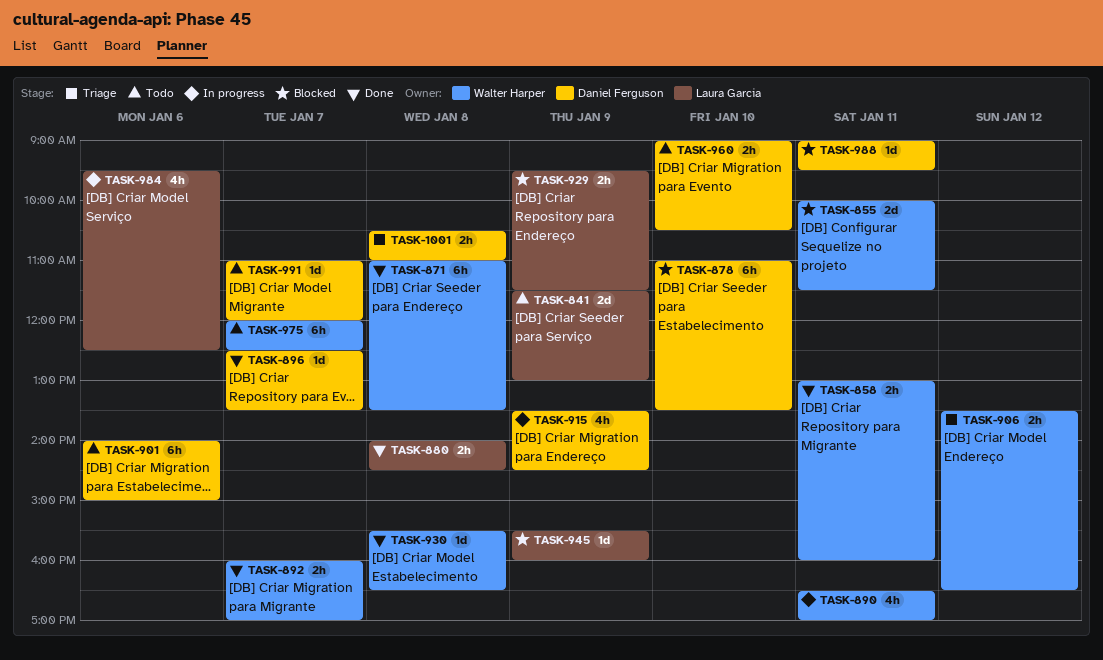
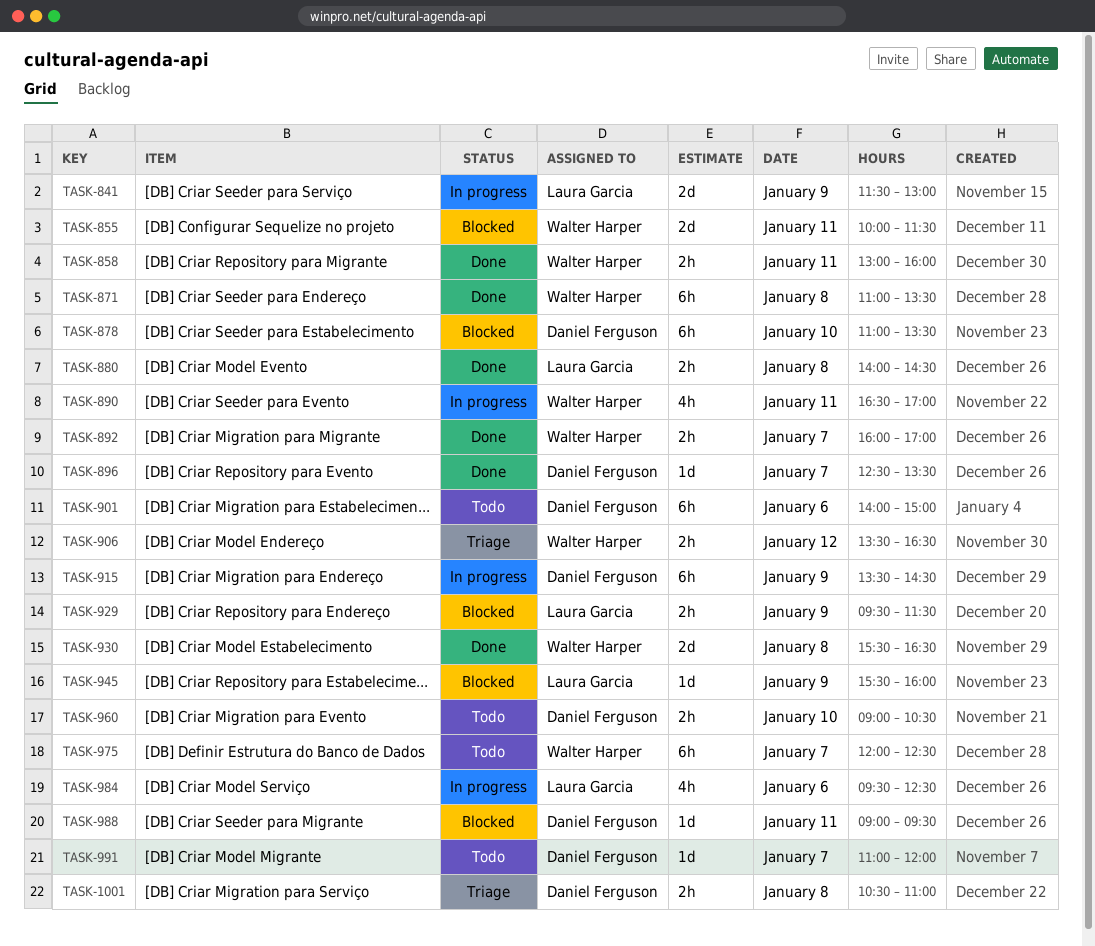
TASK-841, status: Todo -> In progress
TASK-915, estimate: 4h -> 6h
TASK-930, estimate: 1d -> 2d

